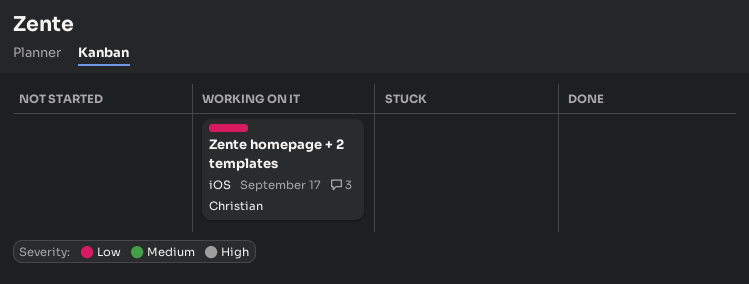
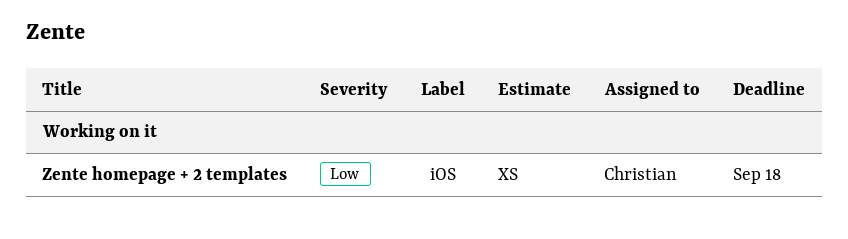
Zente homepage + 2 templates, due: Sep 17 -> Sep 18

